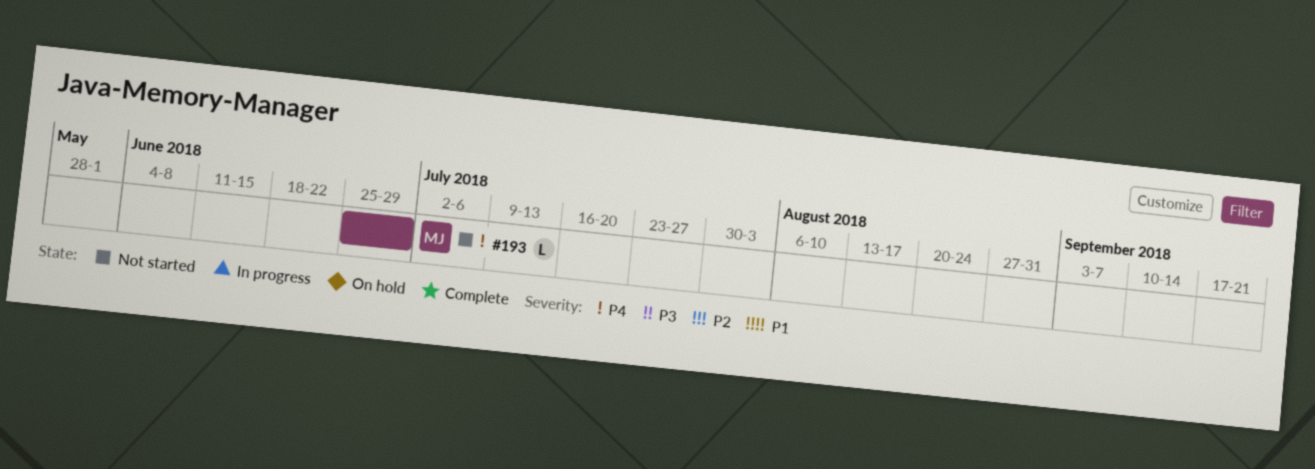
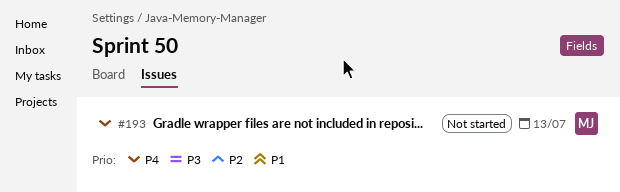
#193, due: Jun 29 -> Jul 13

